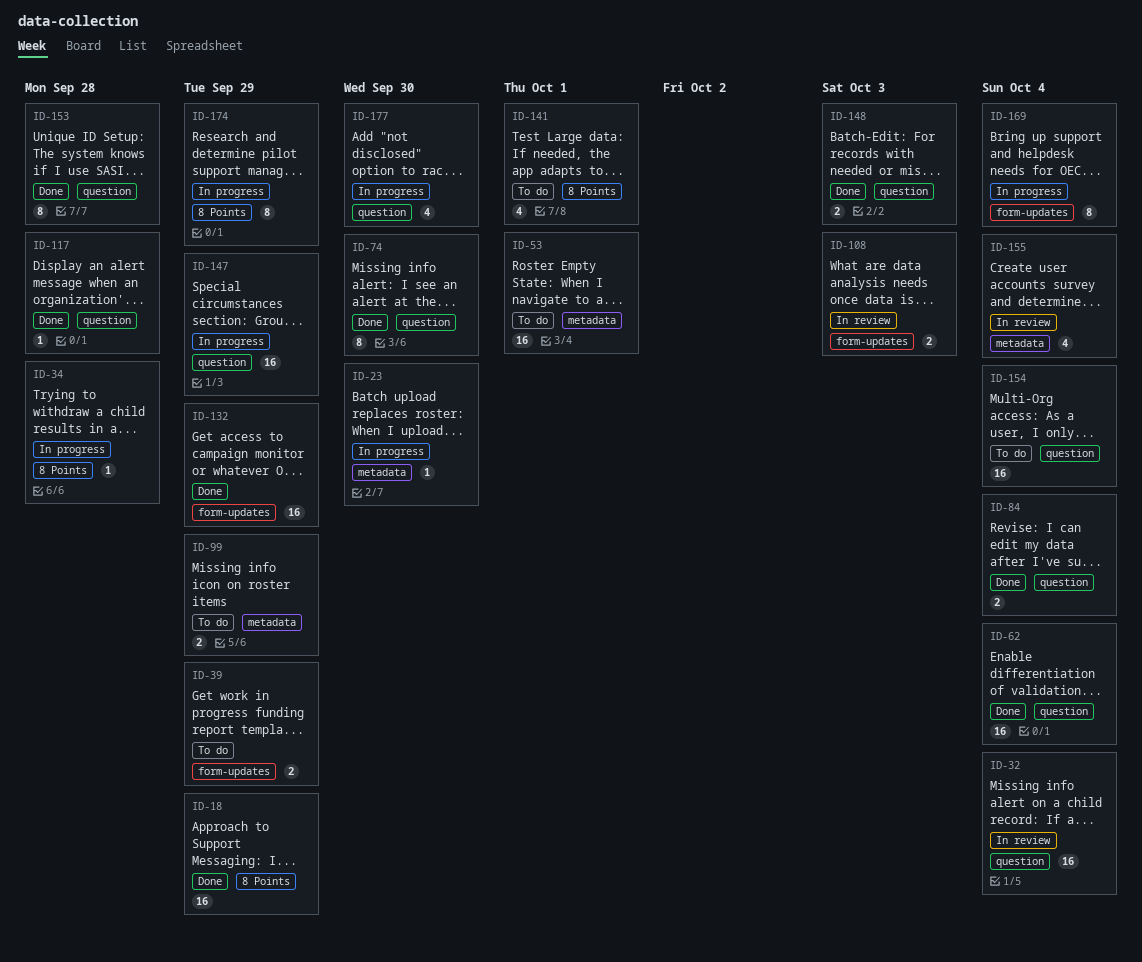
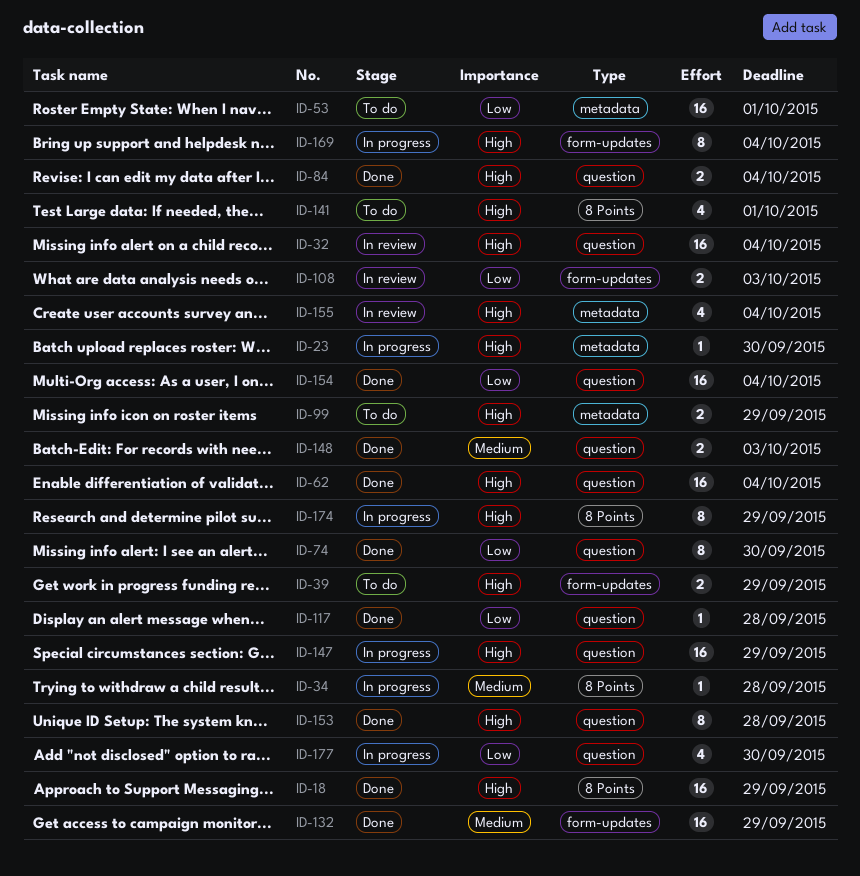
ID-154, status: To do -> Done

